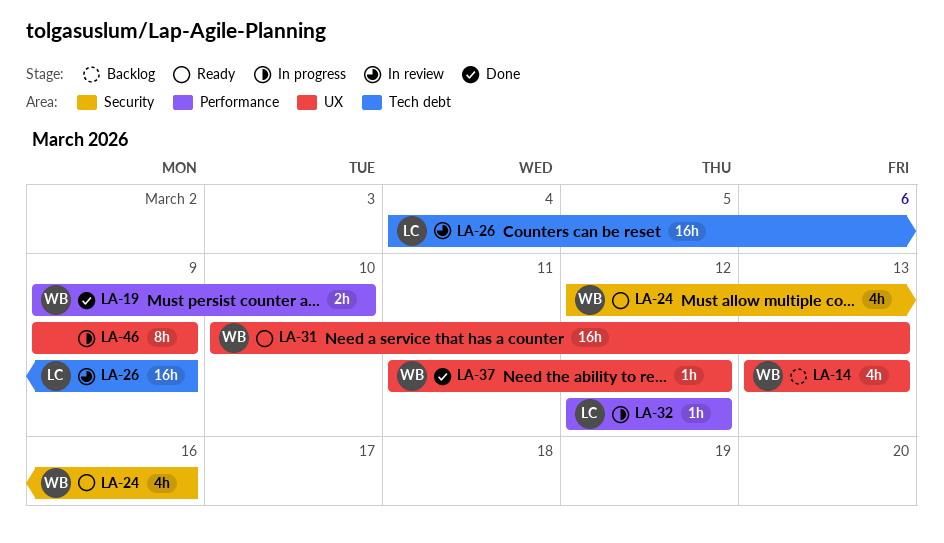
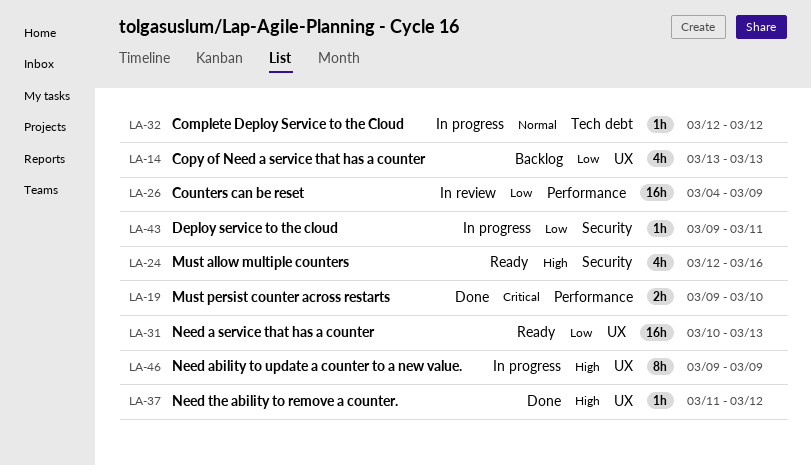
LA-26, label: Tech debt -> Performance
LA-32, label: Performance -> Tech debt
LA-43: none -> present

